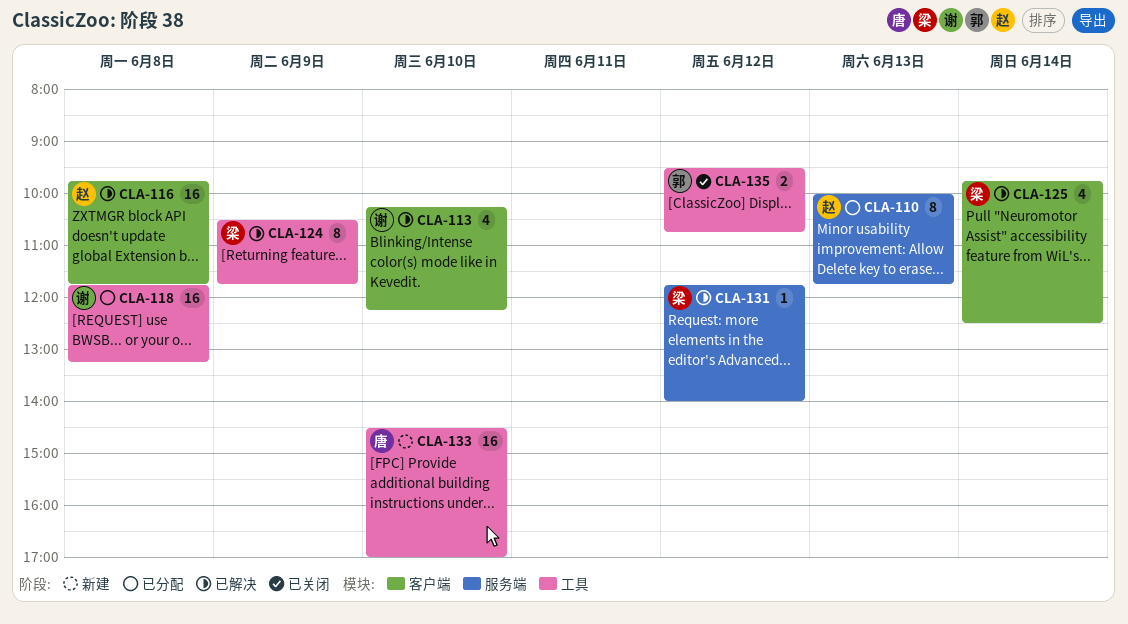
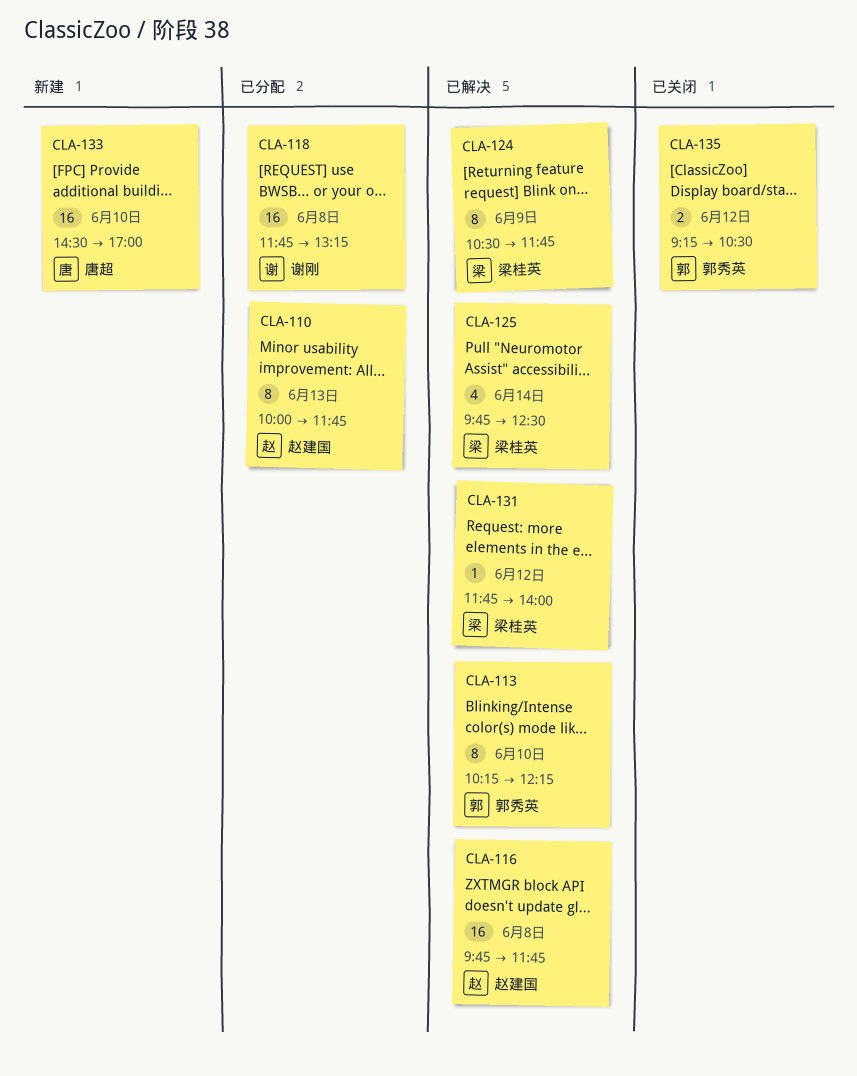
CLA-113, owner: 谢刚 -> 郭秀英
CLA-113, estimate: 4 -> 8
CLA-135, begins: 09:30 -> 09:15
CLA-135, ends: 10:45 -> 10:30

